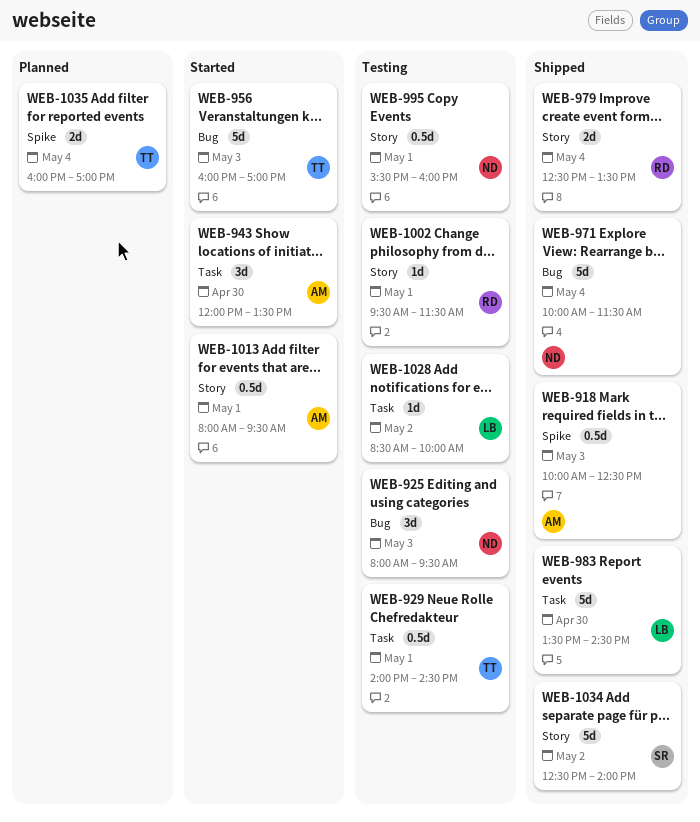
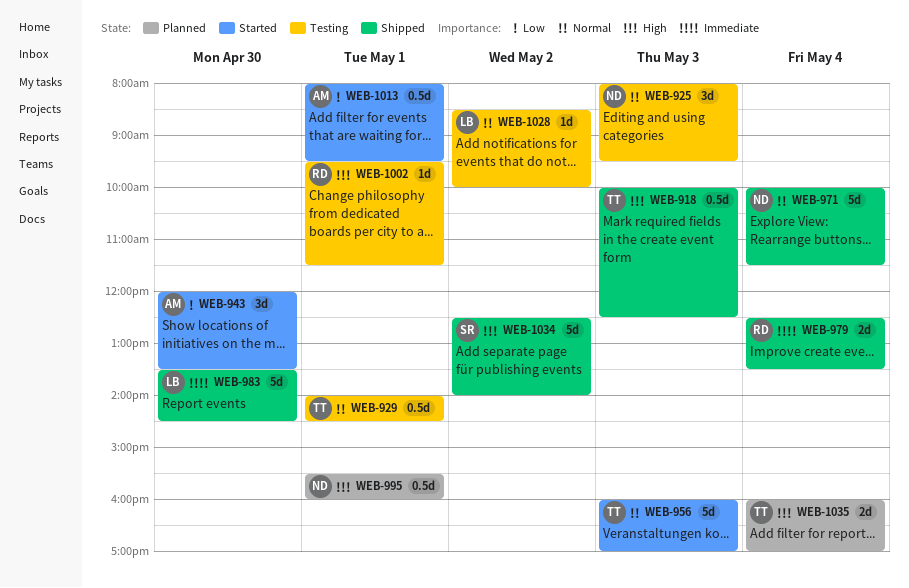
WEB-918, owner: AM -> TT
WEB-995, status: Testing -> Planned

